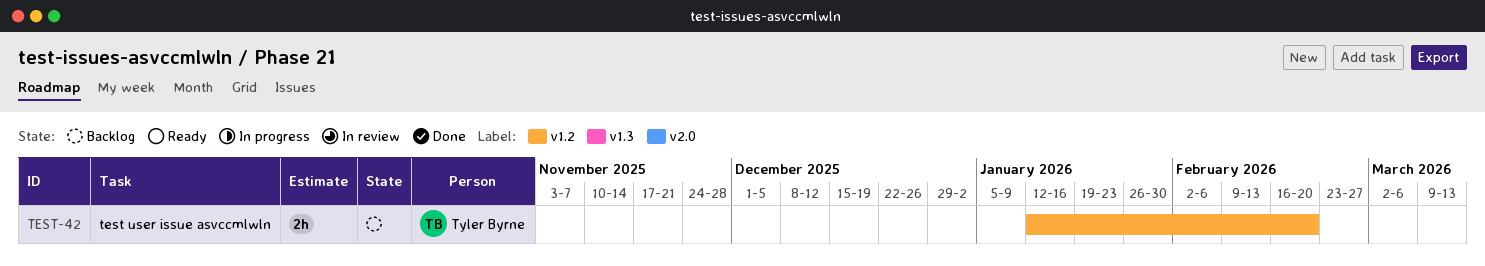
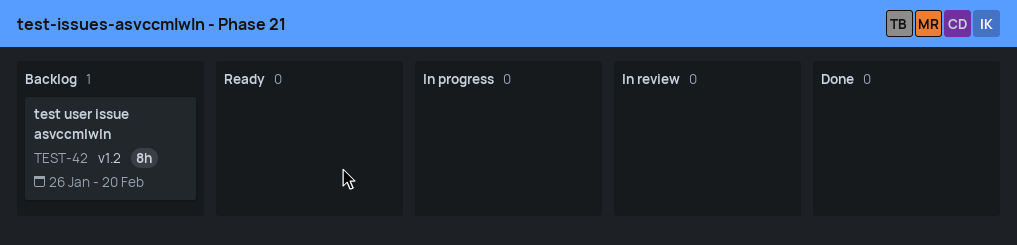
TEST-42, estimate: 2h -> 8h
TEST-42, start: Jan 12 -> Jan 26

